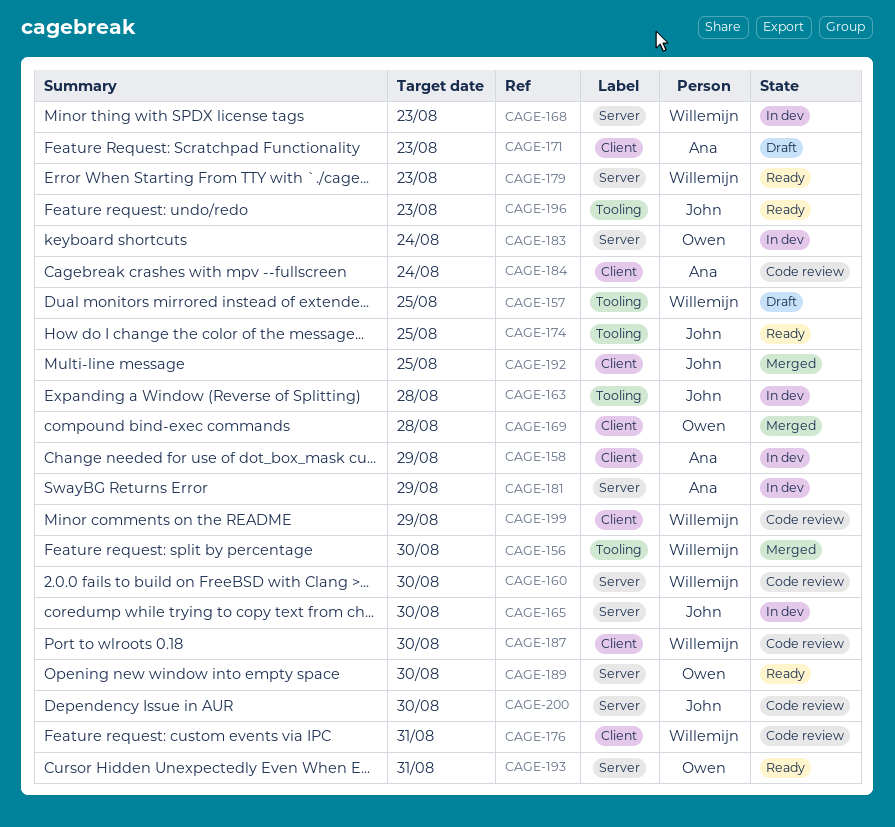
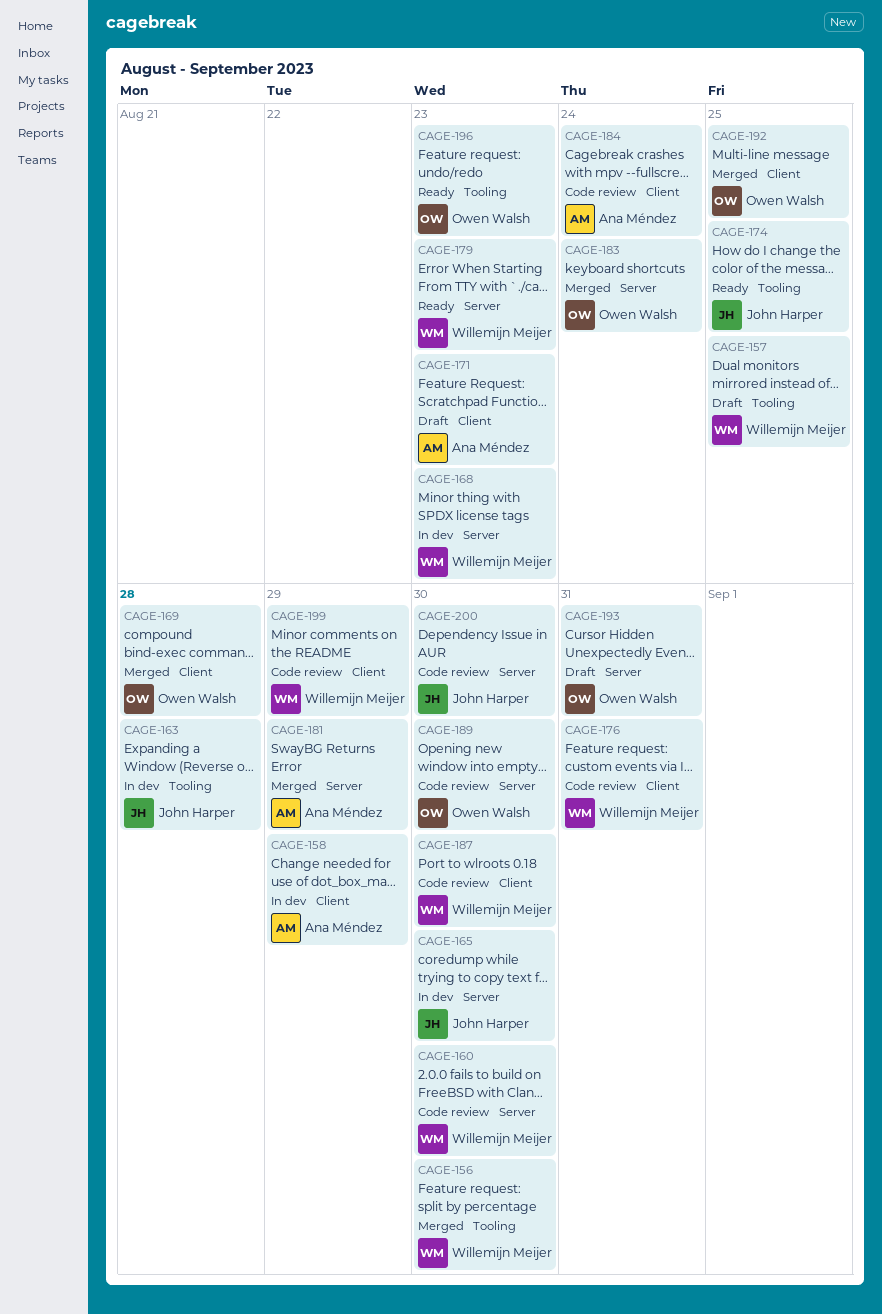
CAGE-181, status: In dev -> Merged
CAGE-183, status: In dev -> Merged
CAGE-189, status: Ready -> Code review
CAGE-192, owner: John Harper -> Owen Walsh
CAGE-193, status: Ready -> Draft
CAGE-196, owner: John Harper -> Owen Walsh

